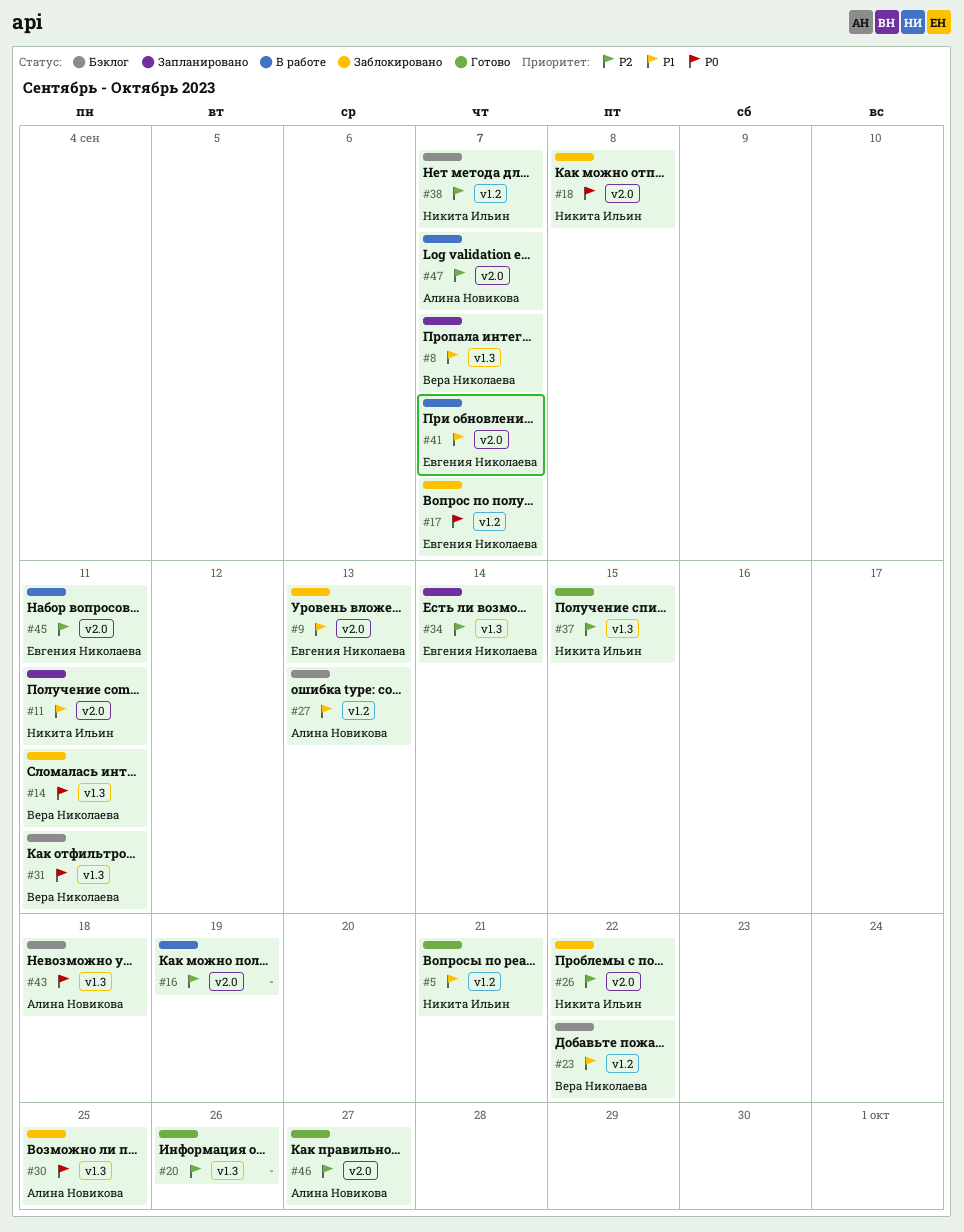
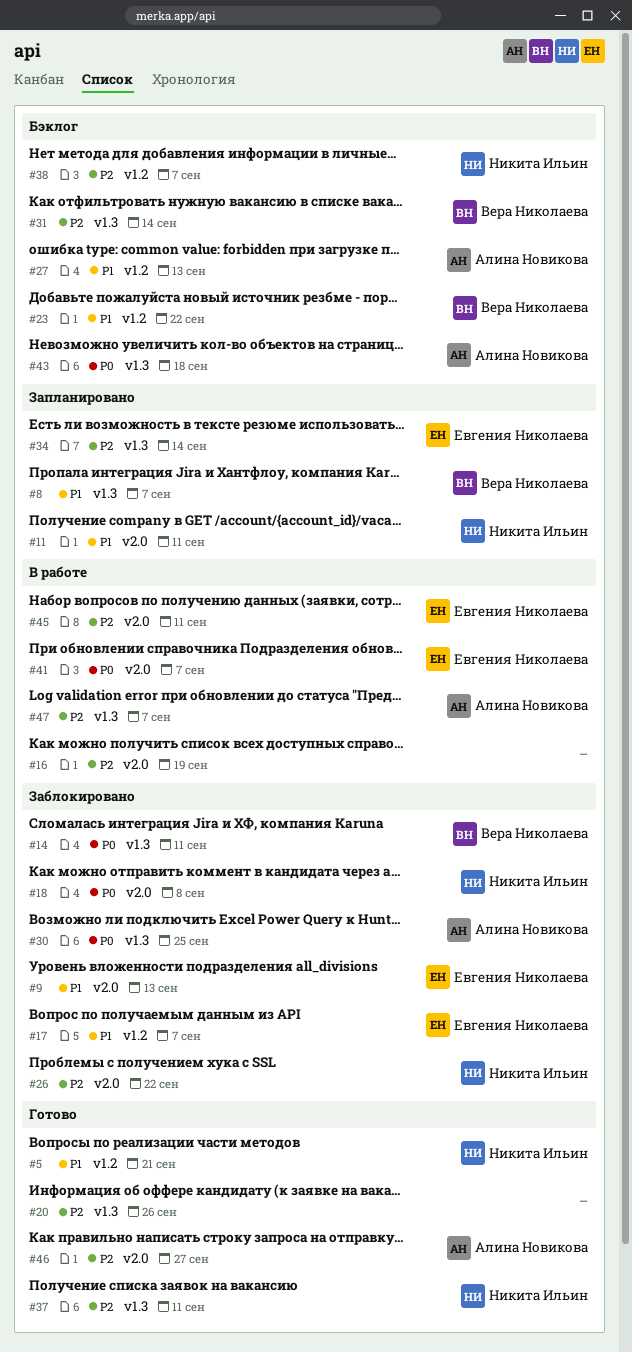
#17, priority: P0 -> P1
#31, priority: P0 -> P2
#31, due: Sep 11 -> Sep 14
#37, due: Sep 15 -> Sep 11
#41, priority: P1 -> P0
#47, label: v2.0 -> v1.3

